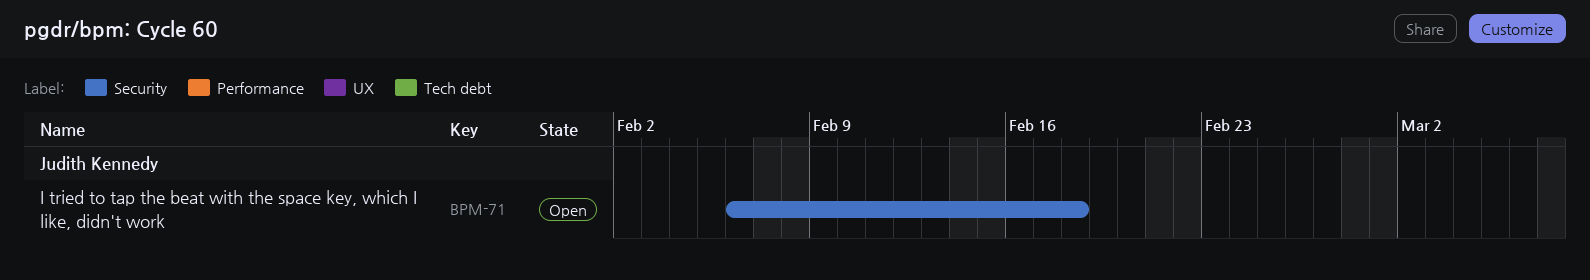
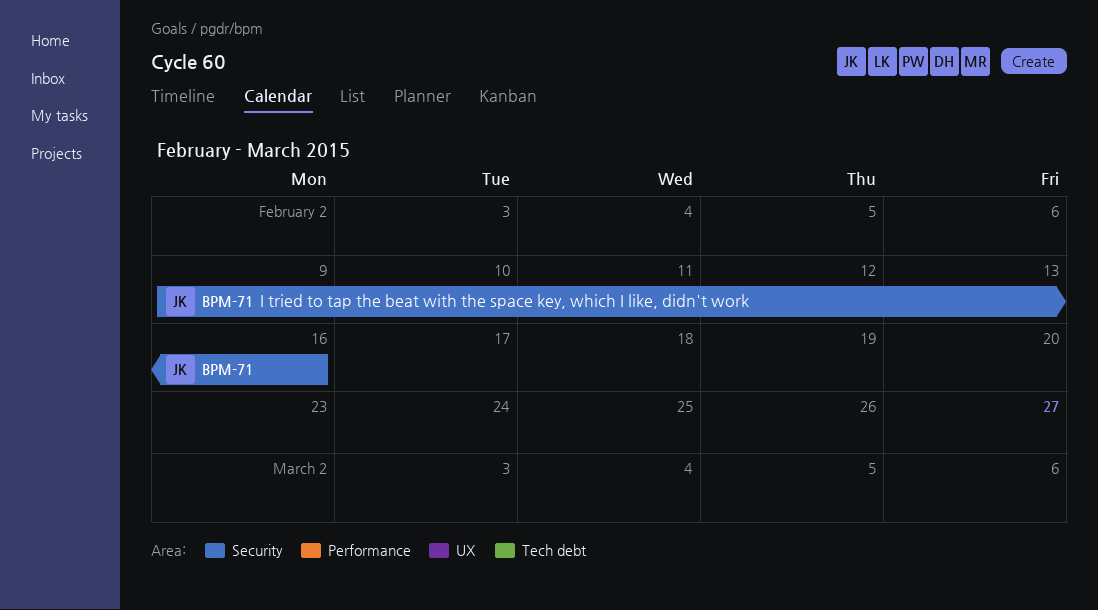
BPM-71, start: Feb 6 -> Feb 9
BPM-71, due: Feb 18 -> Feb 16

